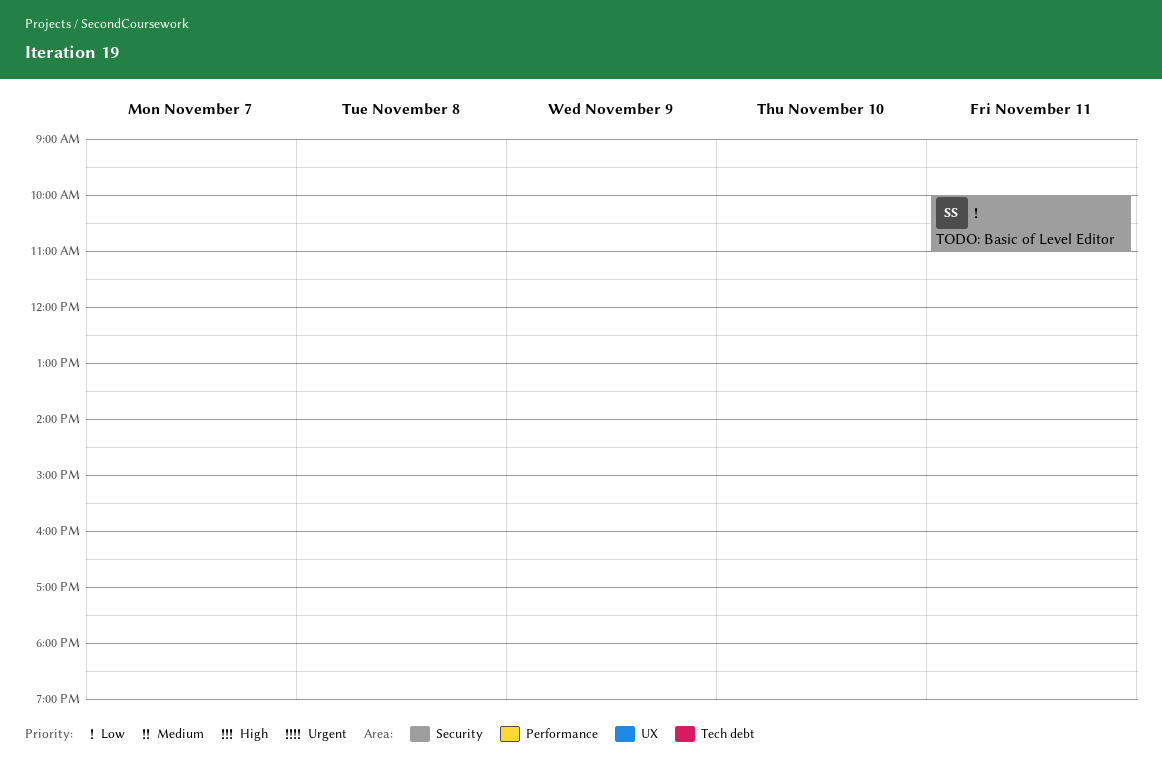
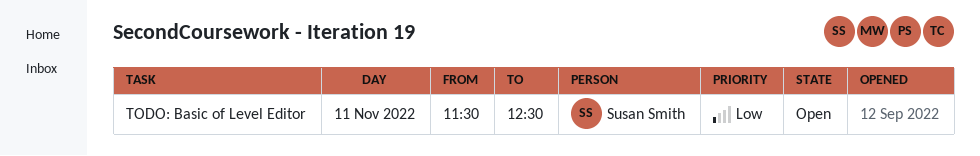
TODO: Basic of Level Editor, begins: 10:00 -> 11:30
TODO: Basic of Level Editor, ends: 11:00 -> 12:30

